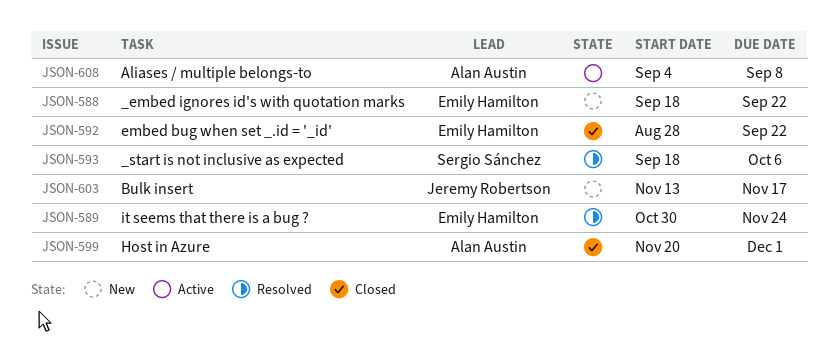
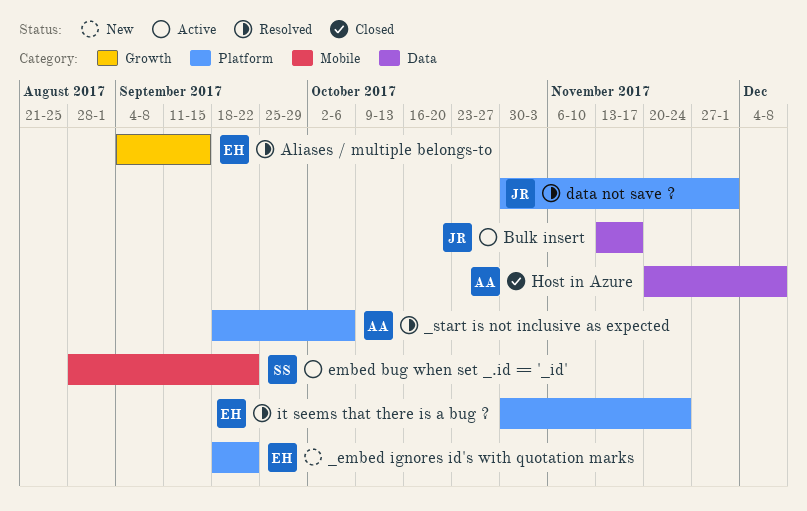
_start is not inclusive as expected, owner: Sergio Sánchez -> Alan Austin
Aliases / multiple belongs-to, status: Active -> Resolved
Aliases / multiple belongs-to, owner: Alan Austin -> Emily Hamilton
Aliases / multiple belongs-to, due: Sep 8 -> Sep 15
Bulk insert, status: New -> Active
data not save ?: none -> present
embed bug when set _.id = '_id', status: Closed -> Active
embed bug when set _.id = '_id', owner: Emily Hamilton -> Sergio Sánchez
Host in Azure, due: Dec 1 -> Dec 8

